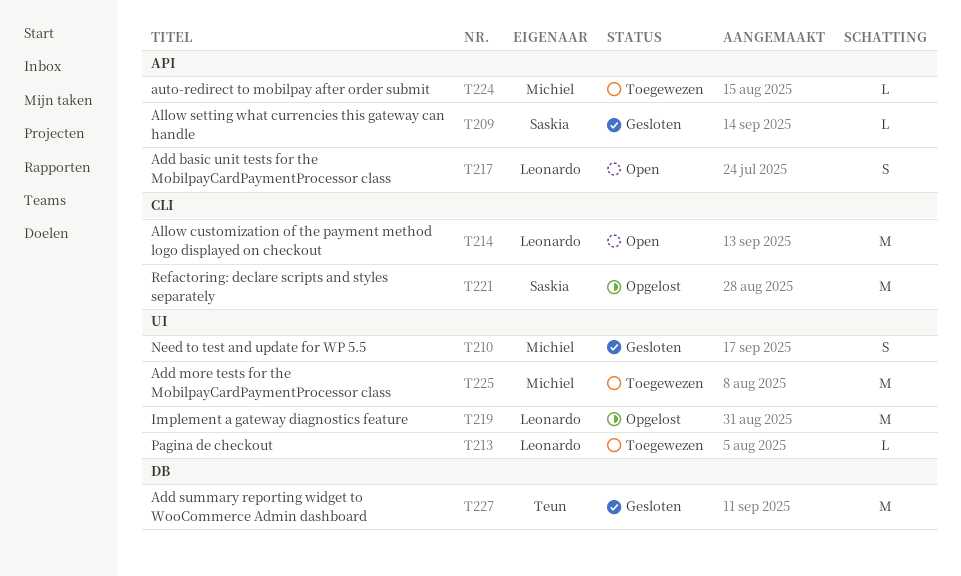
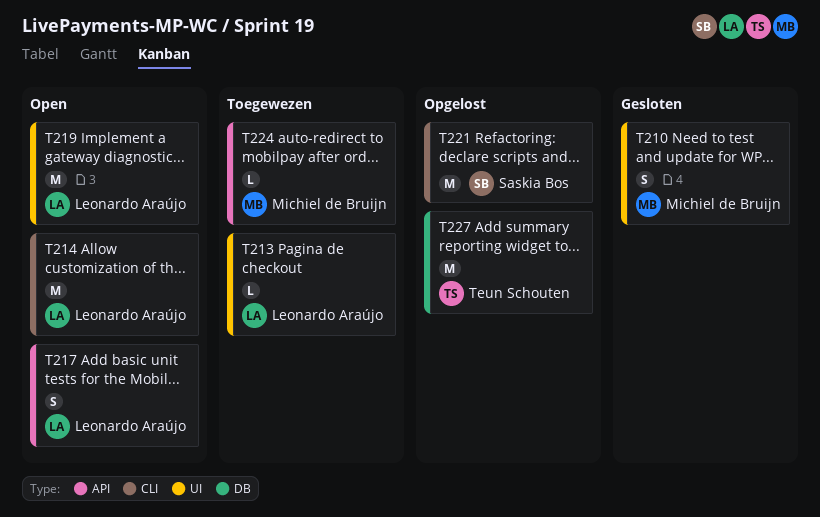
T209: present -> none
T219, status: Opgelost -> Open
T225: present -> none
T227, status: Gesloten -> Opgelost

